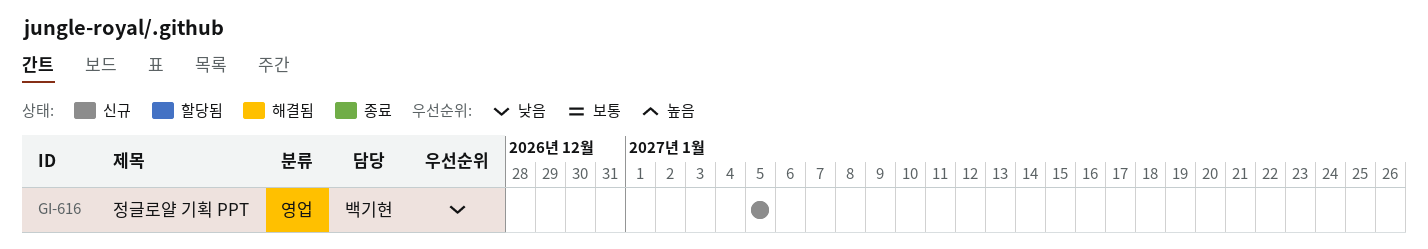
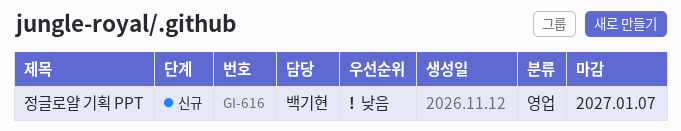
GI-616, due: Jan 5 -> Jan 7

